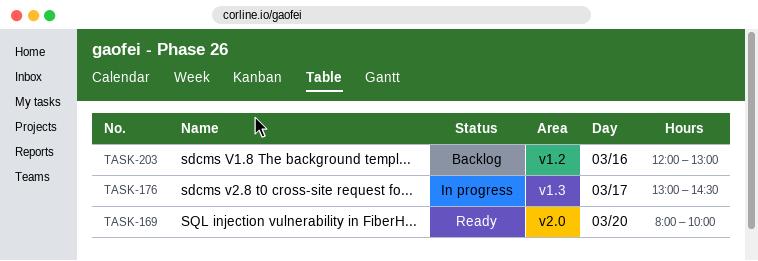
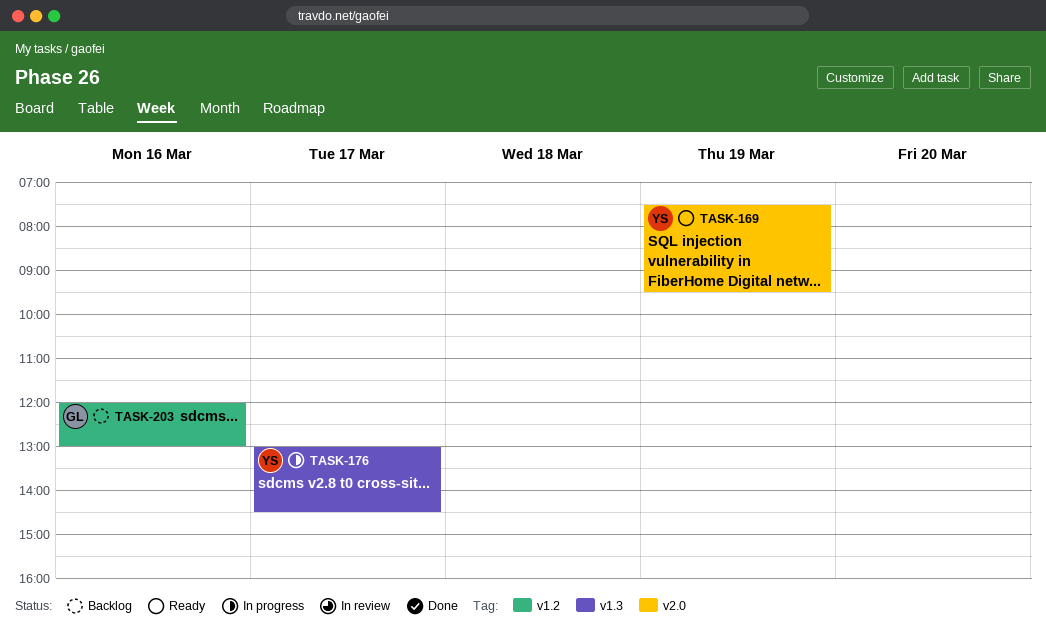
TASK-169, day: Mar 20 -> Mar 19
TASK-169, begins: 08:00 -> 07:30
TASK-169, ends: 10:00 -> 09:30

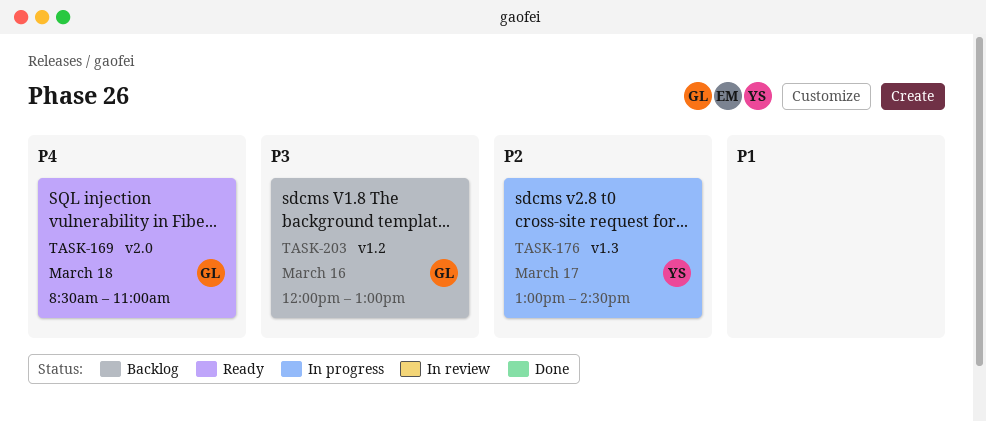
TASK-169, owner: YS -> GL
TASK-169, day: Mar 19 -> Mar 18
TASK-169, begins: 07:30 -> 08:30
TASK-169, ends: 09:30 -> 11:00

